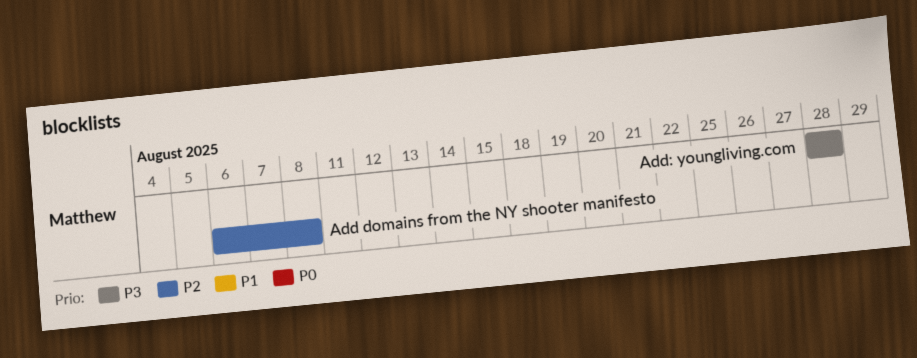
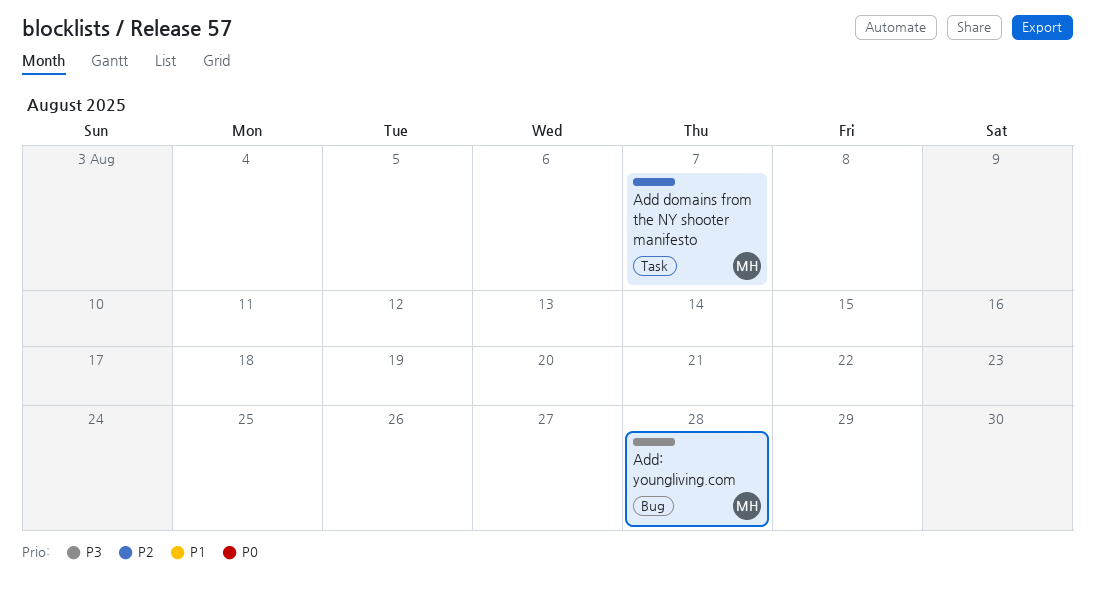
Add domains from the NY shooter manifesto, due: Aug 8 -> Aug 7

